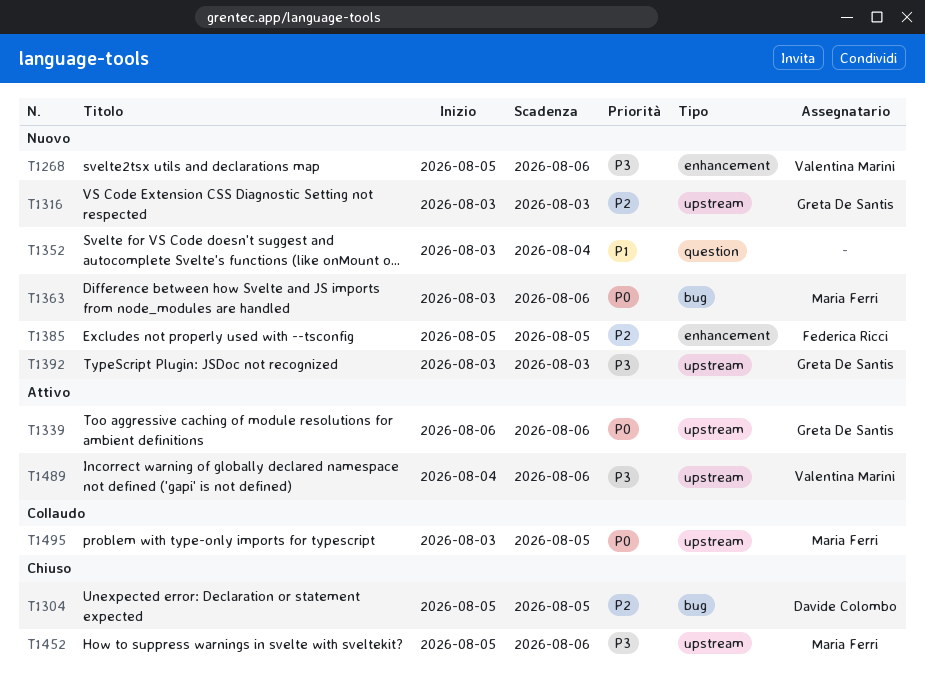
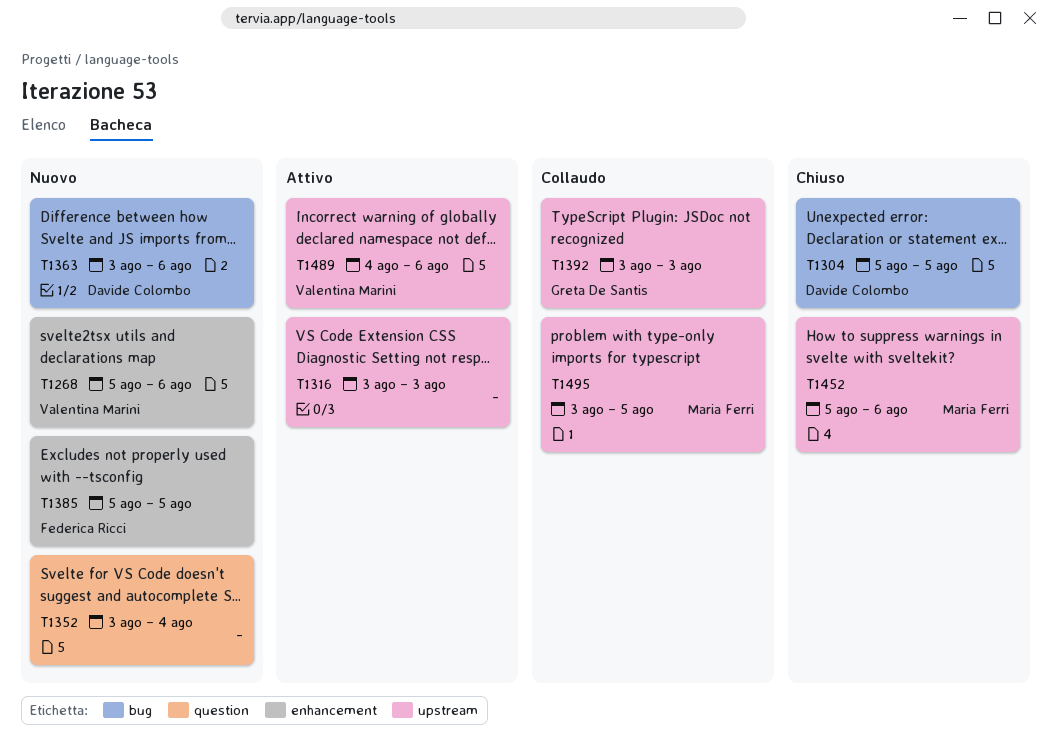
T1316, status: Nuovo -> Attivo
T1316, owner: Greta De Santis -> none
T1339: present -> none
T1363, owner: Maria Ferri -> Davide Colombo
T1392, status: Nuovo -> Collaudo

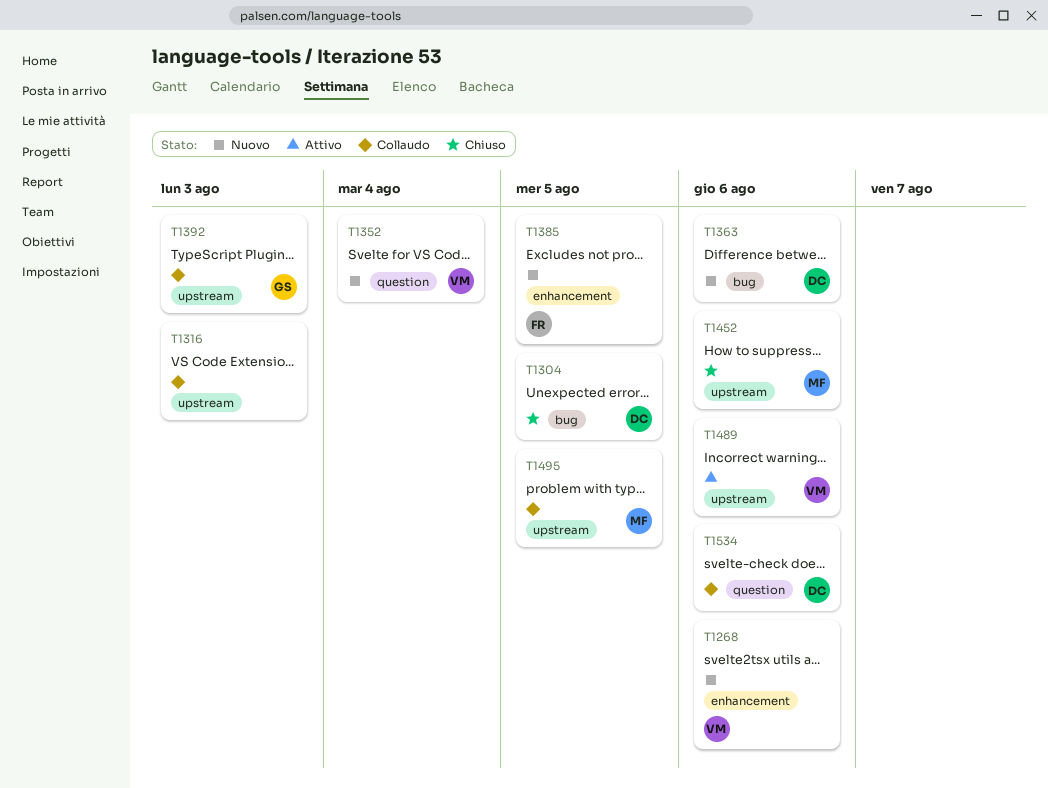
T1316, status: Attivo -> Collaudo
T1352, owner: none -> Valentina Marini
T1534: none -> present

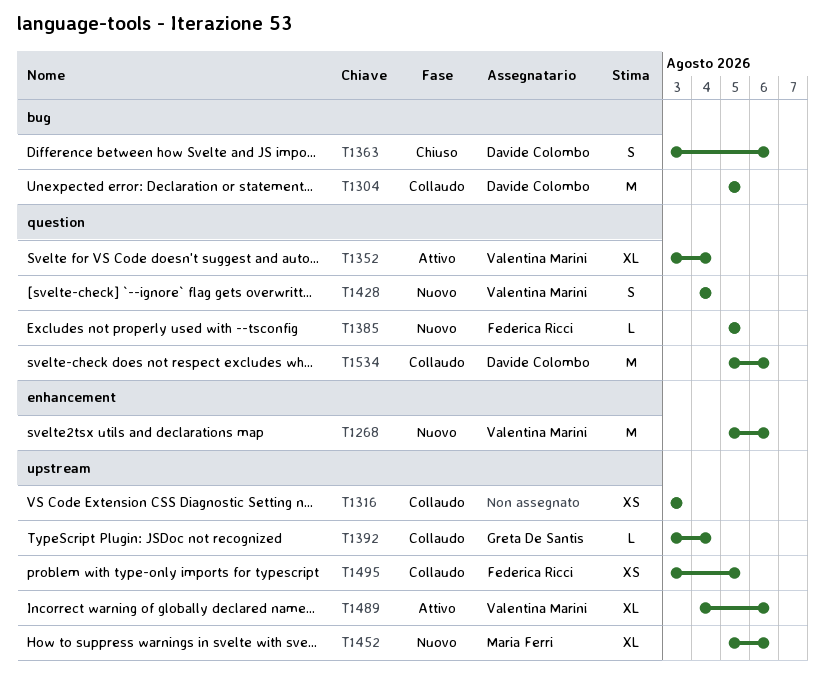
T1304, status: Chiuso -> Collaudo
T1352, status: Nuovo -> Attivo
T1363, status: Nuovo -> Chiuso
T1385, label: enhancement -> question
T1392, due: Aug 3 -> Aug 4
T1428: none -> present
T1452, status: Chiuso -> Nuovo
T1495, owner: Maria Ferri -> Federica Ricci

